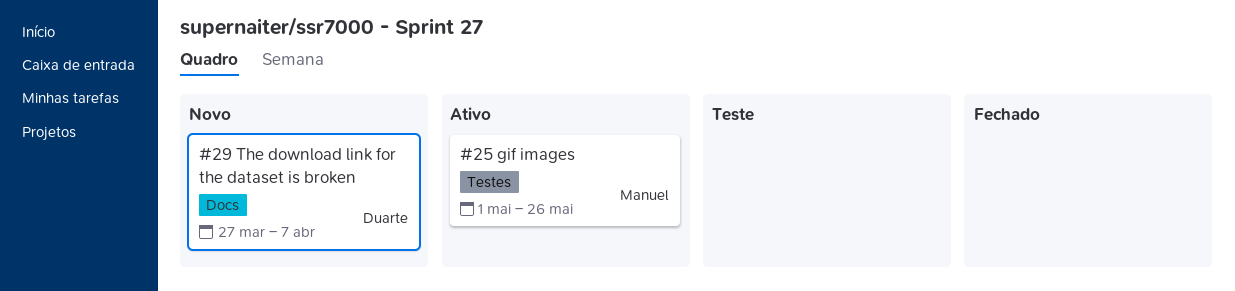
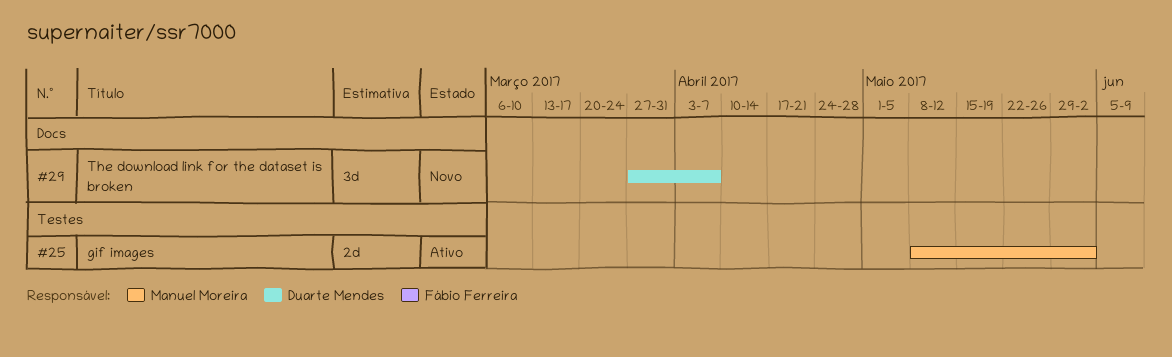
#25, start: May 1 -> May 8
#25, due: May 26 -> Jun 2

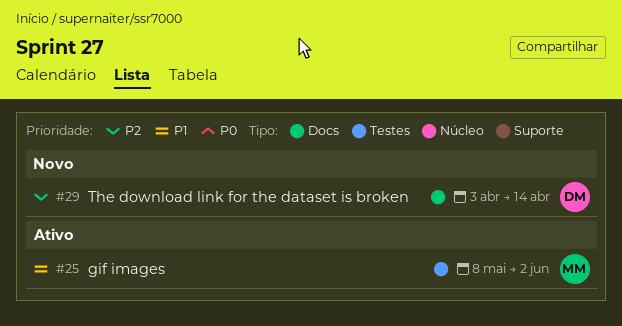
#29, start: Mar 27 -> Apr 3
#29, due: Apr 7 -> Apr 14

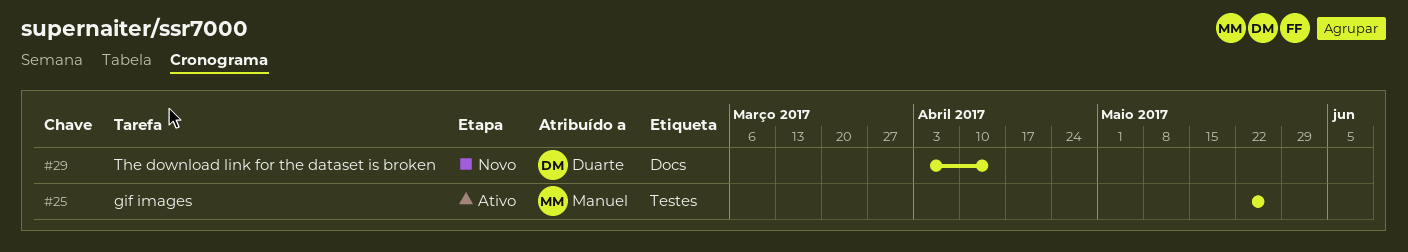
#25, start: May 8 -> May 22
#25, due: Jun 2 -> May 26

